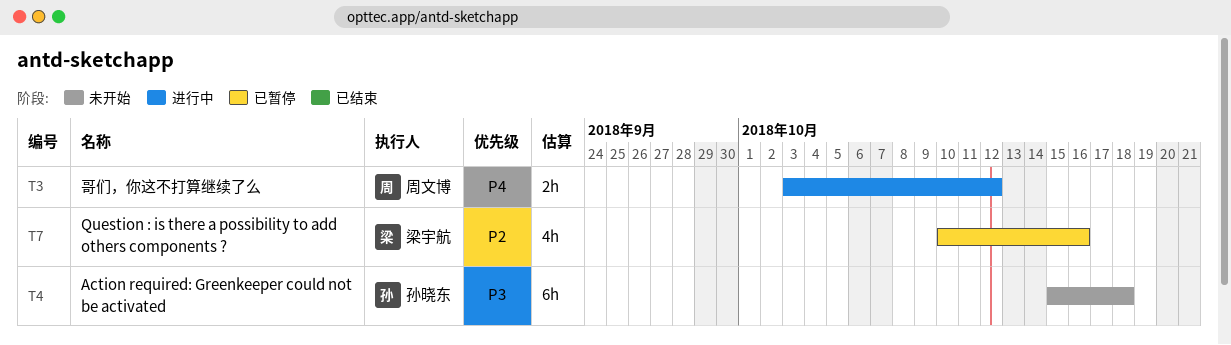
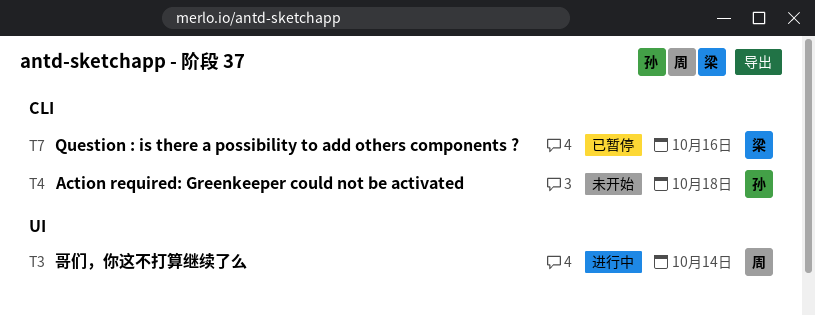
T3, due: Oct 12 -> Oct 14

